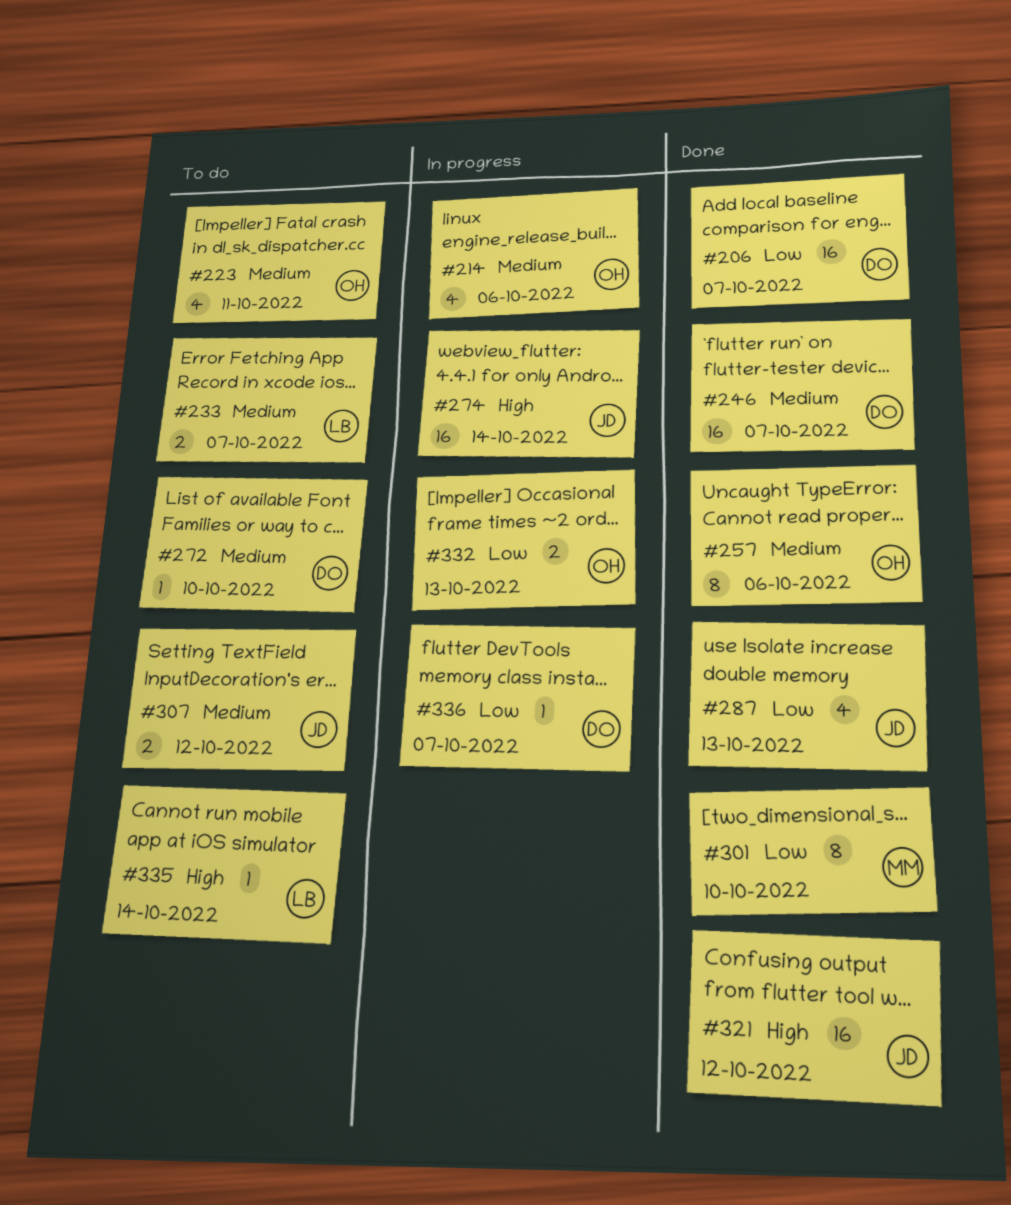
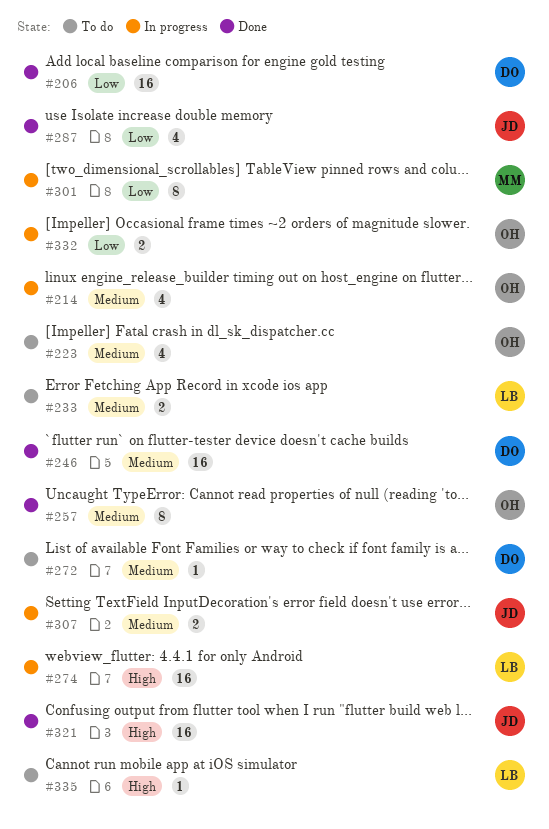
#274, owner: JD -> LB
#301, status: Done -> In progress
#307, status: To do -> In progress
#336: present -> none

